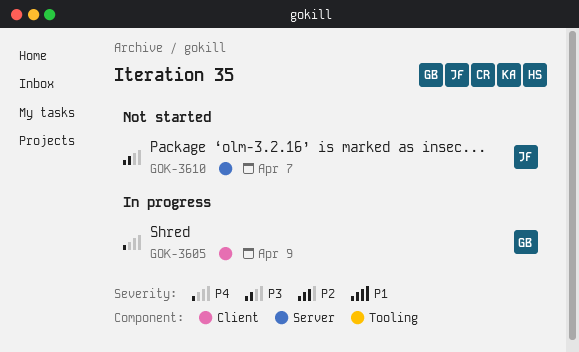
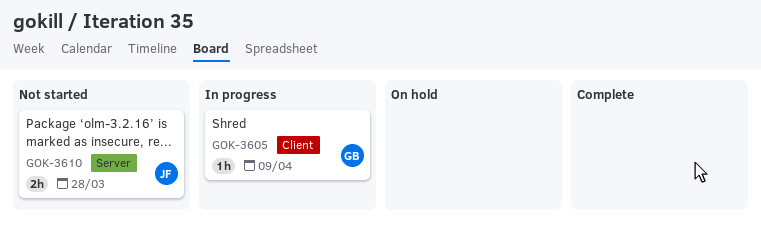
GOK-3610, due: Apr 7 -> Mar 28

